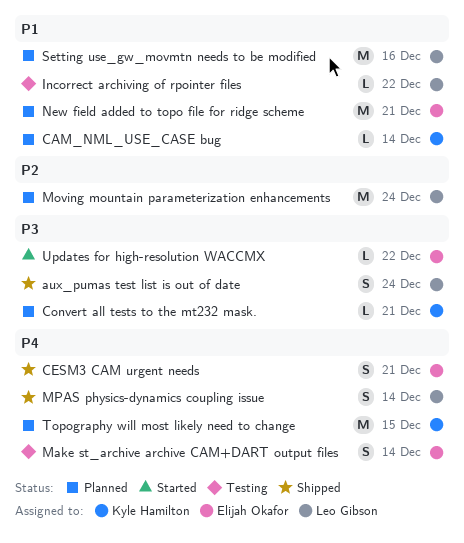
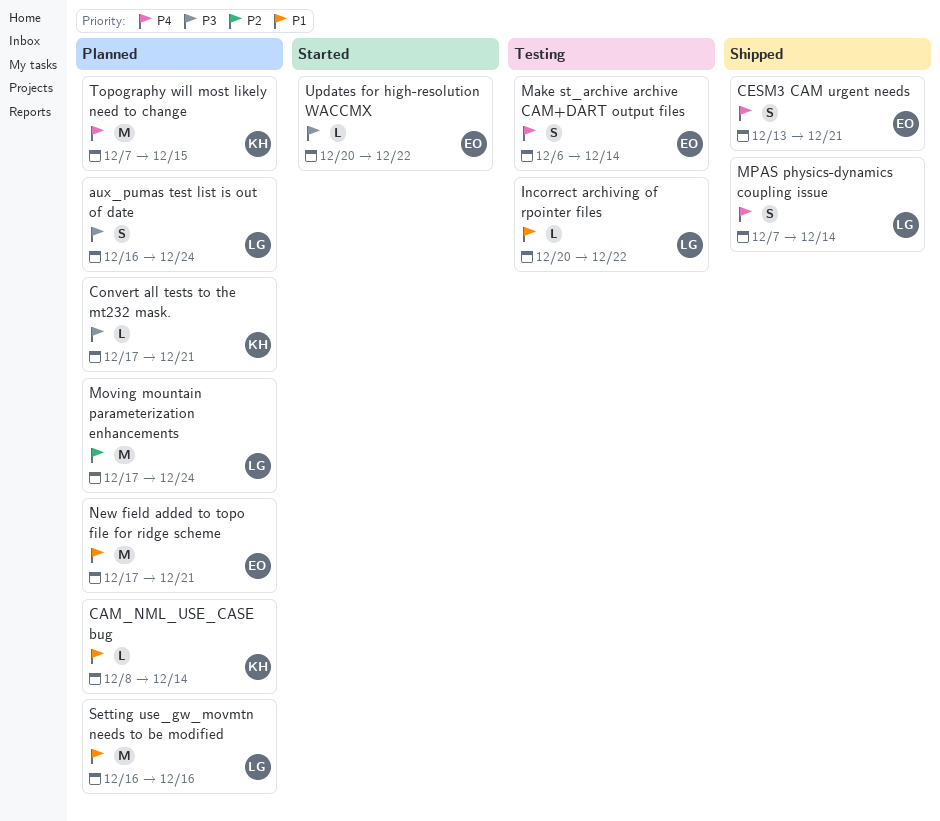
aux_pumas test list is out of date, status: Shipped -> Planned

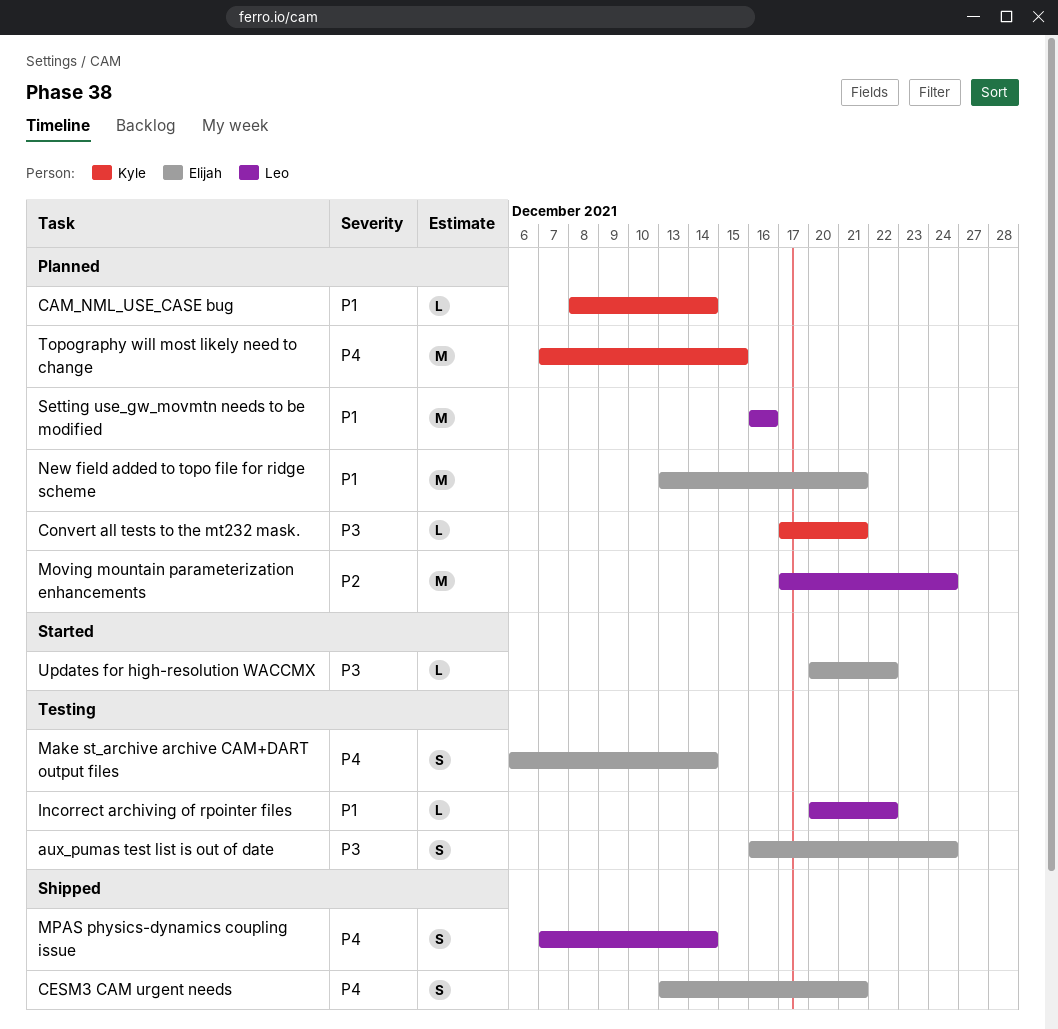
aux_pumas test list is out of date, status: Planned -> Testing
aux_pumas test list is out of date, owner: Leo -> Elijah
New field added to topo file for ridge scheme, start: Dec 17 -> Dec 13

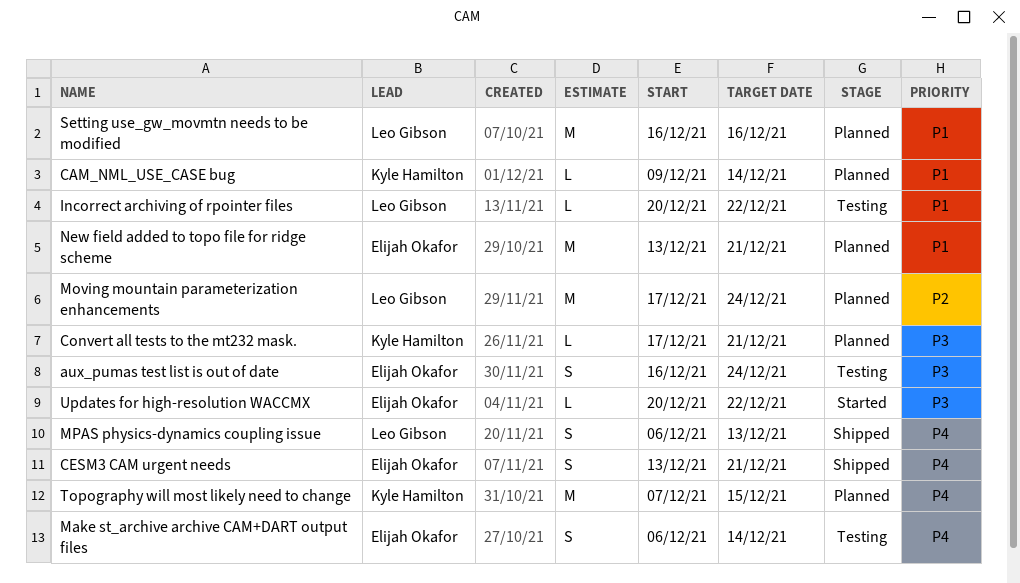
CAM_NML_USE_CASE bug, start: Dec 8 -> Dec 9
MPAS physics-dynamics coupling issue, start: Dec 7 -> Dec 6
MPAS physics-dynamics coupling issue, due: Dec 14 -> Dec 13

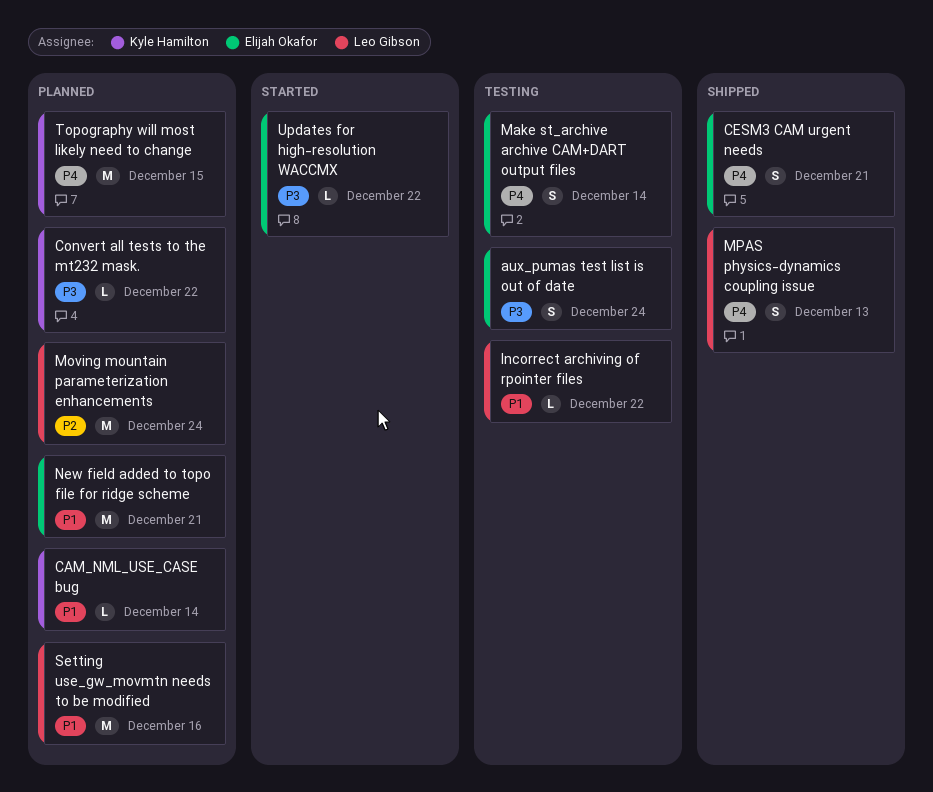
Convert all tests to the mt232 mask., due: Dec 21 -> Dec 22

